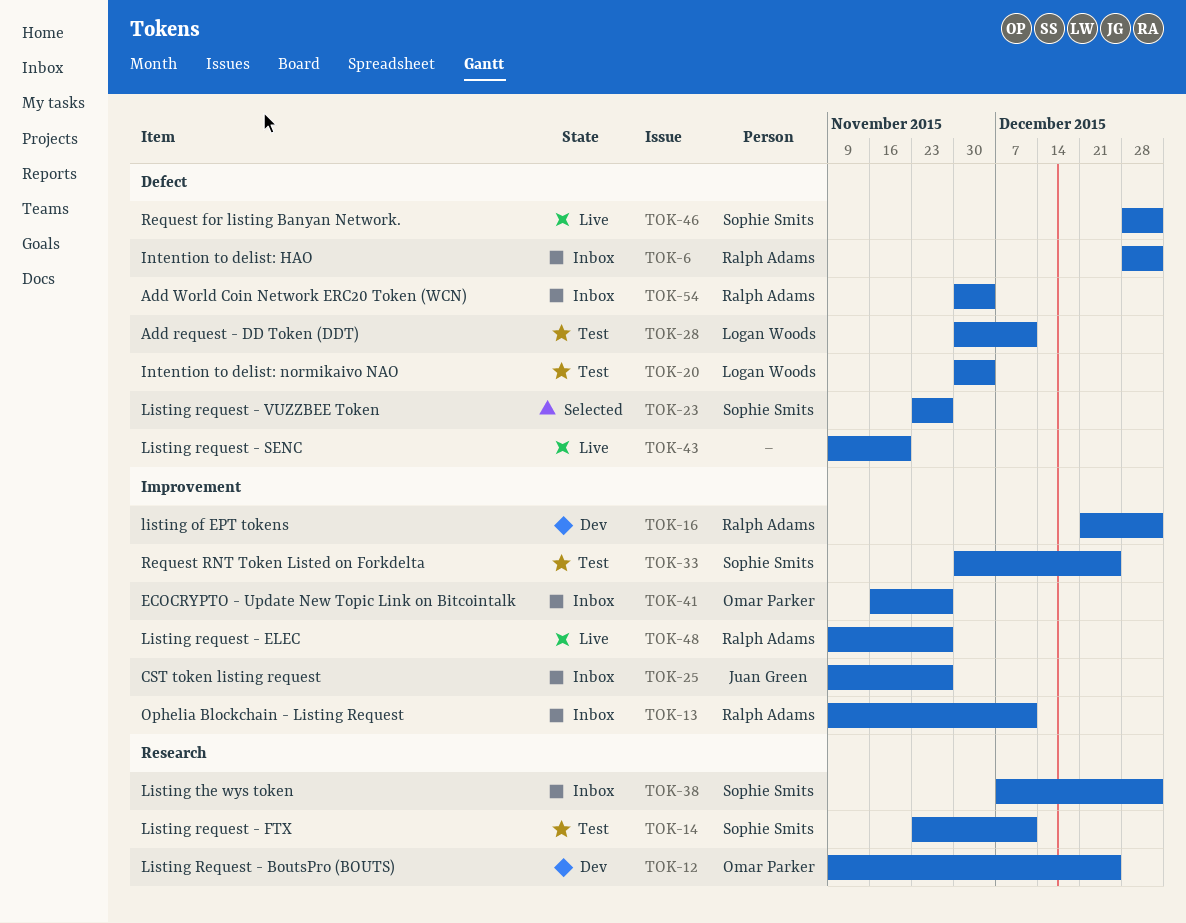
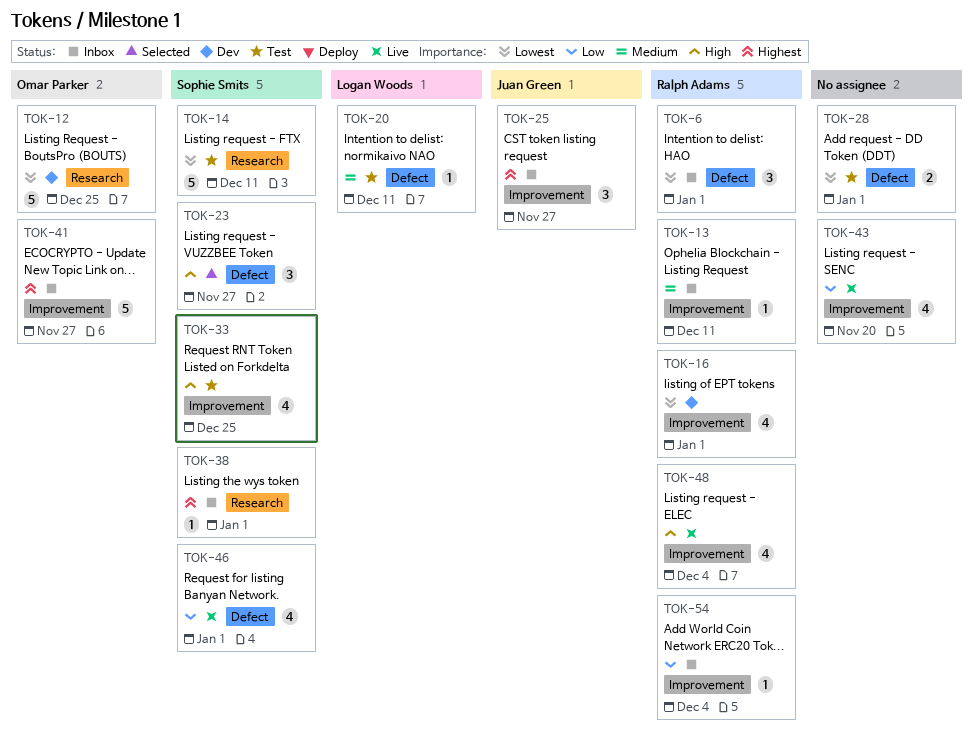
TOK-20, due: Dec 4 -> Dec 11
TOK-28, owner: Logan Woods -> none
TOK-28, due: Dec 11 -> Jan 1
TOK-43, label: Defect -> Improvement
TOK-48, due: Nov 27 -> Dec 4
TOK-54, label: Defect -> Improvement

